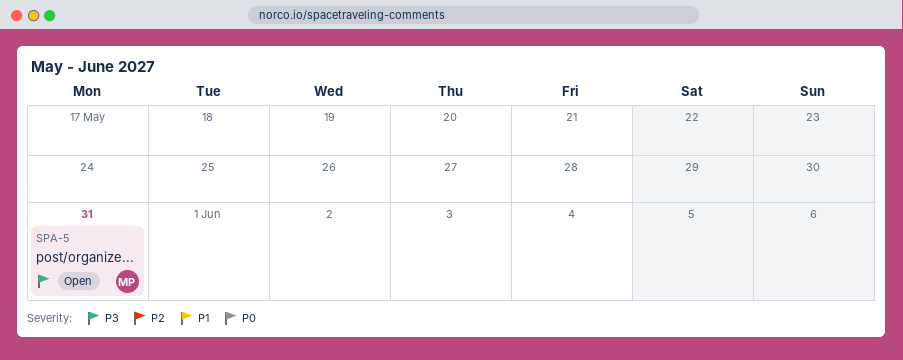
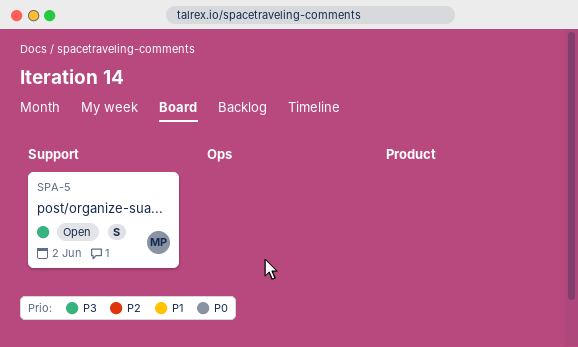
SPA-5, due: May 31 -> Jun 2

